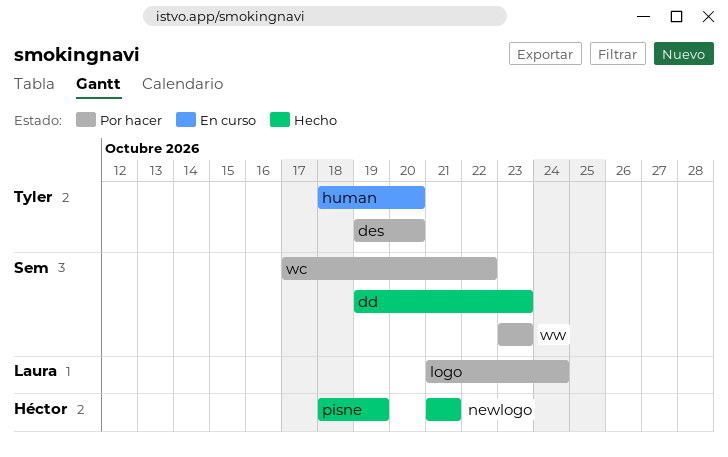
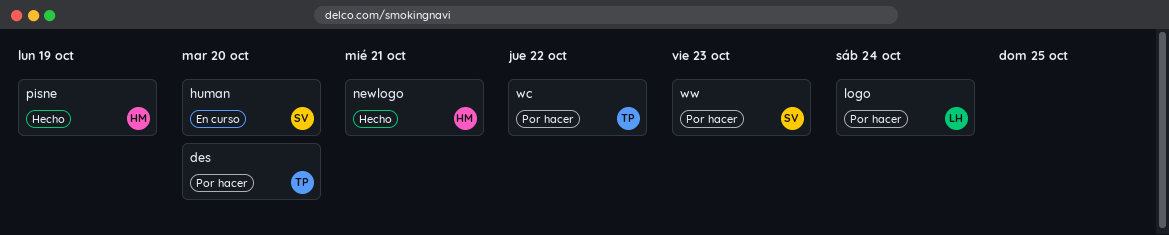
dd: present -> none
human, owner: Tyler -> Sem
wc, owner: Sem -> Tyler

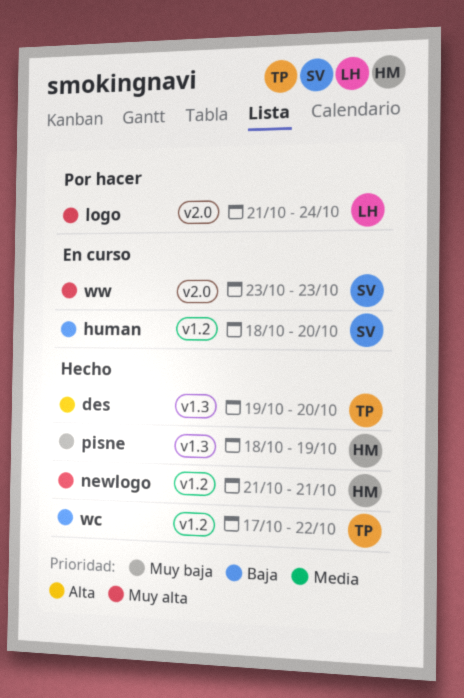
des, status: Por hacer -> Hecho
wc, status: Por hacer -> Hecho
ww, status: Por hacer -> En curso

